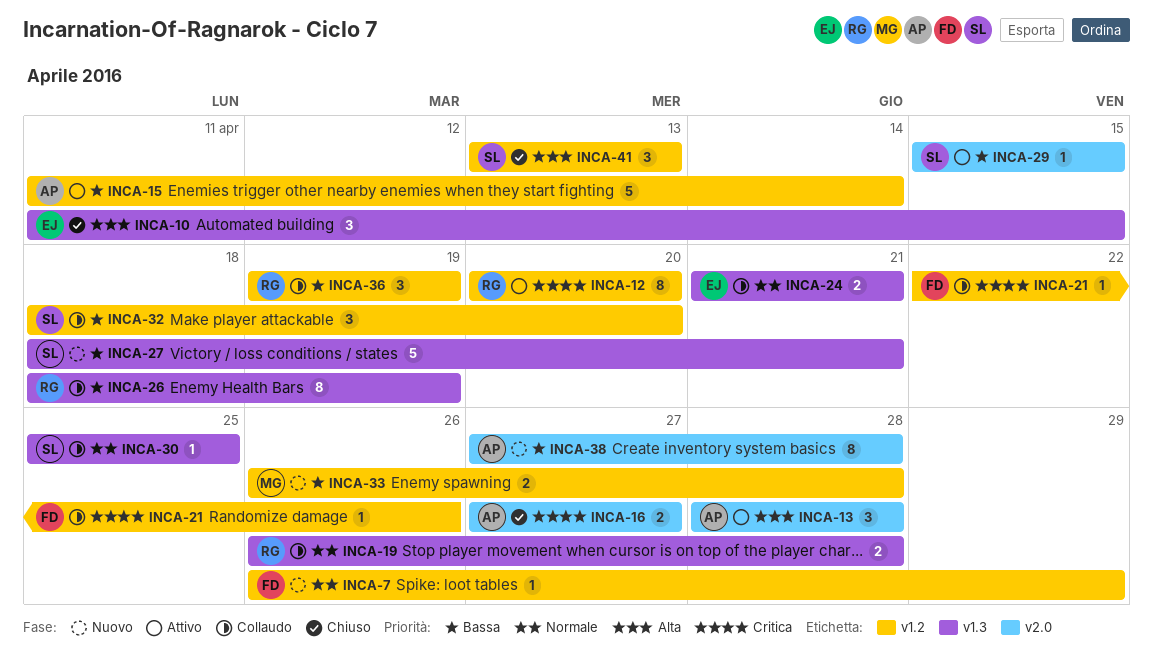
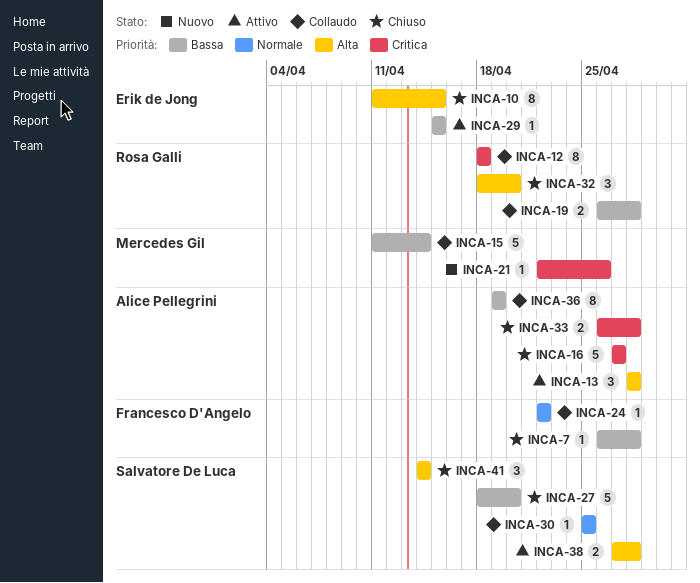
INCA-7, status: Nuovo -> Chiuso
INCA-7, priority: Normale -> Bassa
INCA-7, due: Apr 29 -> Apr 28
INCA-10, estimate: 3 -> 8
INCA-12, status: Attivo -> Collaudo
INCA-12, start: Apr 20 -> Apr 18
INCA-12, due: Apr 20 -> Apr 18
INCA-15, status: Attivo -> Collaudo
INCA-15, owner: Alice Pellegrini -> Mercedes Gil
INCA-16, estimate: 2 -> 5
INCA-19, priority: Normale -> Bassa
INCA-21, status: Collaudo -> Nuovo
INCA-21, owner: Francesco D'Angelo -> Mercedes Gil
INCA-24, owner: Erik de Jong -> Francesco D'Angelo
INCA-24, estimate: 2 -> 1
INCA-24, start: Apr 21 -> Apr 22
INCA-24, due: Apr 21 -> Apr 22
INCA-26: present -> none
INCA-27, status: Nuovo -> Chiuso
INCA-27, due: Apr 21 -> Apr 20
INCA-29, owner: Salvatore De Luca -> Erik de Jong
INCA-32, status: Collaudo -> Chiuso
INCA-32, owner: Salvatore De Luca -> Rosa Galli
INCA-32, priority: Bassa -> Alta
INCA-33, status: Nuovo -> Chiuso
INCA-33, owner: Mercedes Gil -> Alice Pellegrini
INCA-33, priority: Bassa -> Critica
INCA-36, owner: Rosa Galli -> Alice Pellegrini
INCA-36, estimate: 3 -> 8
INCA-38, status: Nuovo -> Attivo
INCA-38, owner: Alice Pellegrini -> Salvatore De Luca
INCA-38, priority: Bassa -> Alta
INCA-38, estimate: 8 -> 2
INCA-41, start: Apr 13 -> Apr 14
INCA-41, due: Apr 13 -> Apr 14

